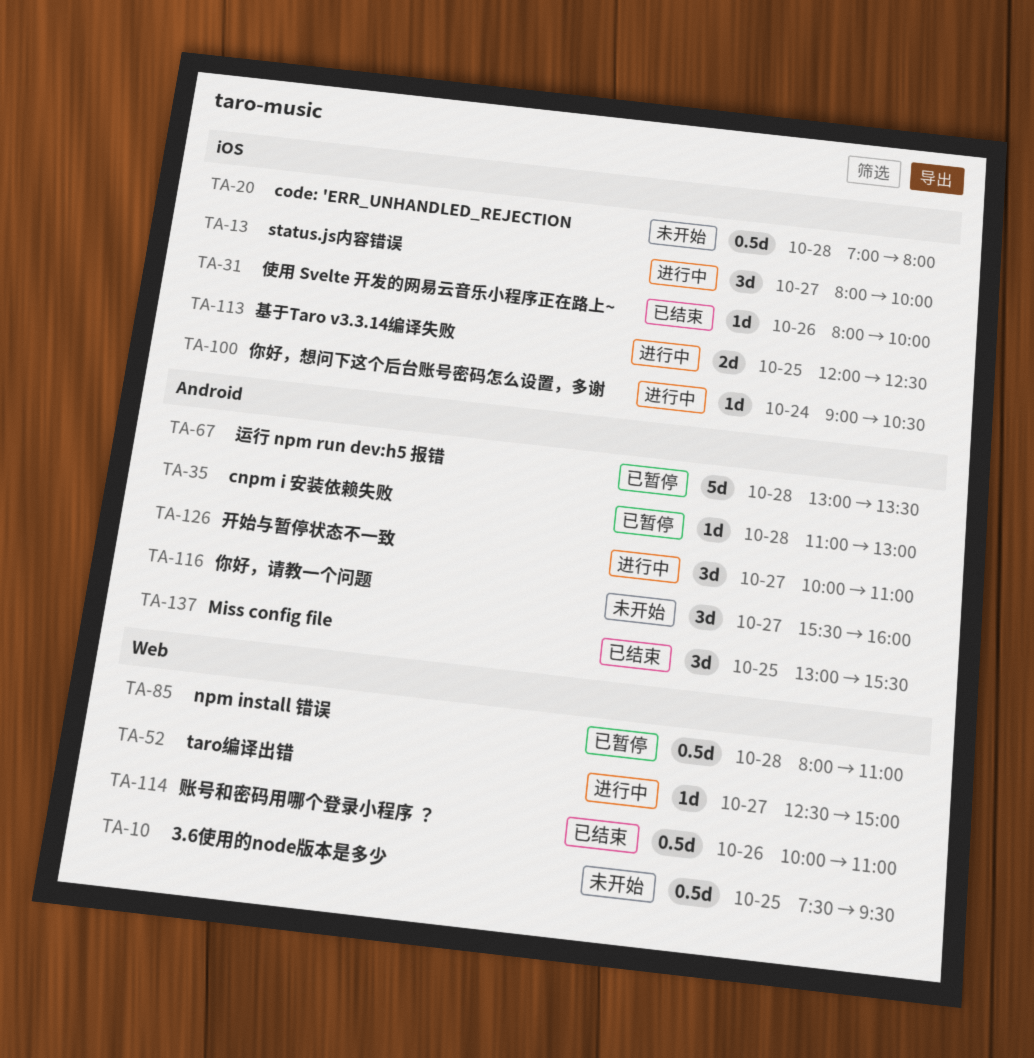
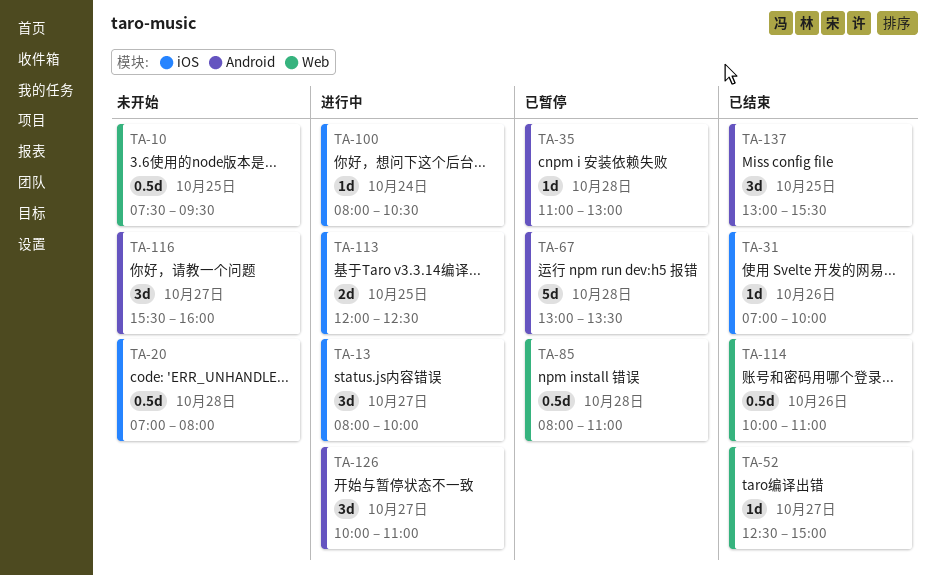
TA-31, begins: 08:00 -> 07:00
TA-52, status: 进行中 -> 已结束
TA-100, begins: 09:00 -> 08:00

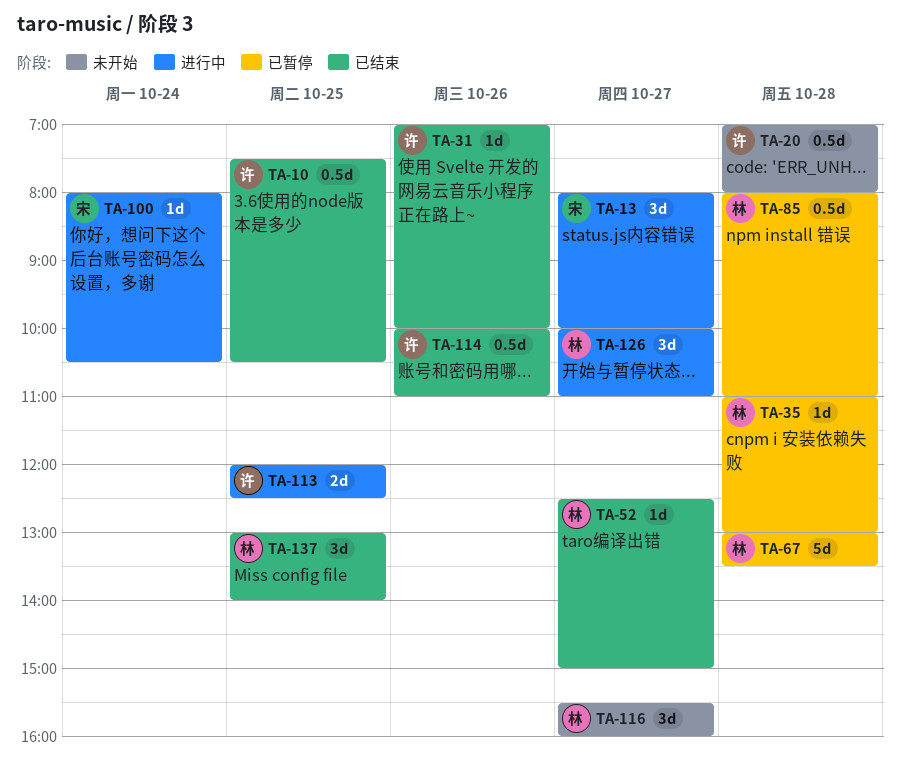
TA-10, status: 未开始 -> 已结束
TA-10, ends: 09:30 -> 10:30
TA-137, ends: 15:30 -> 14:00

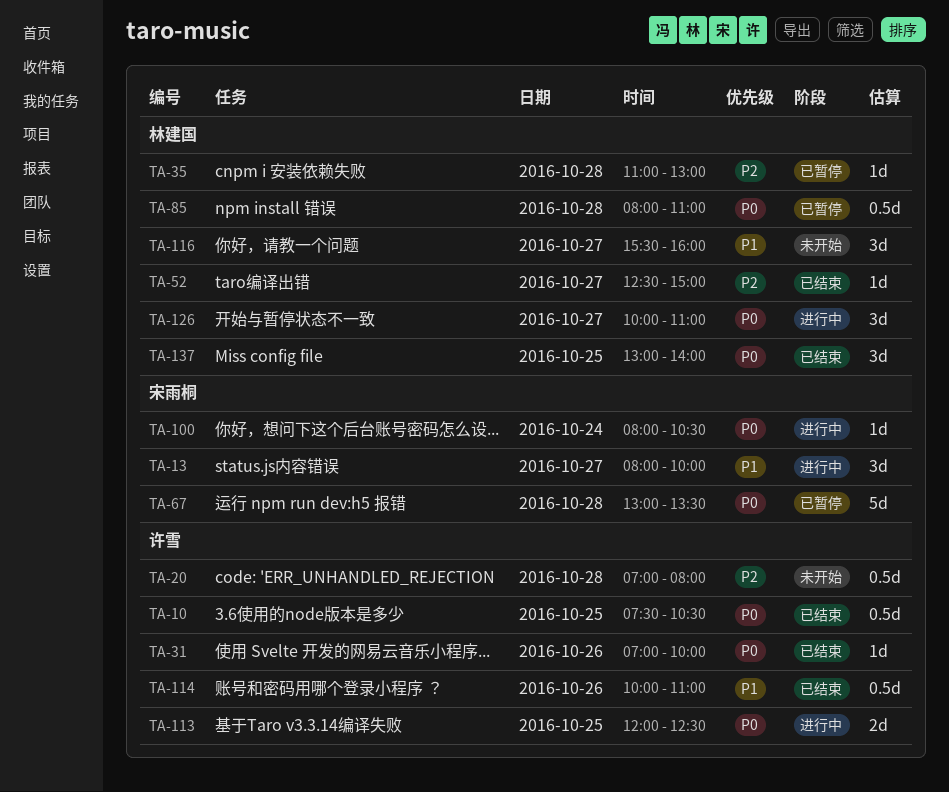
TA-67, owner: 林建国 -> 宋雨桐

